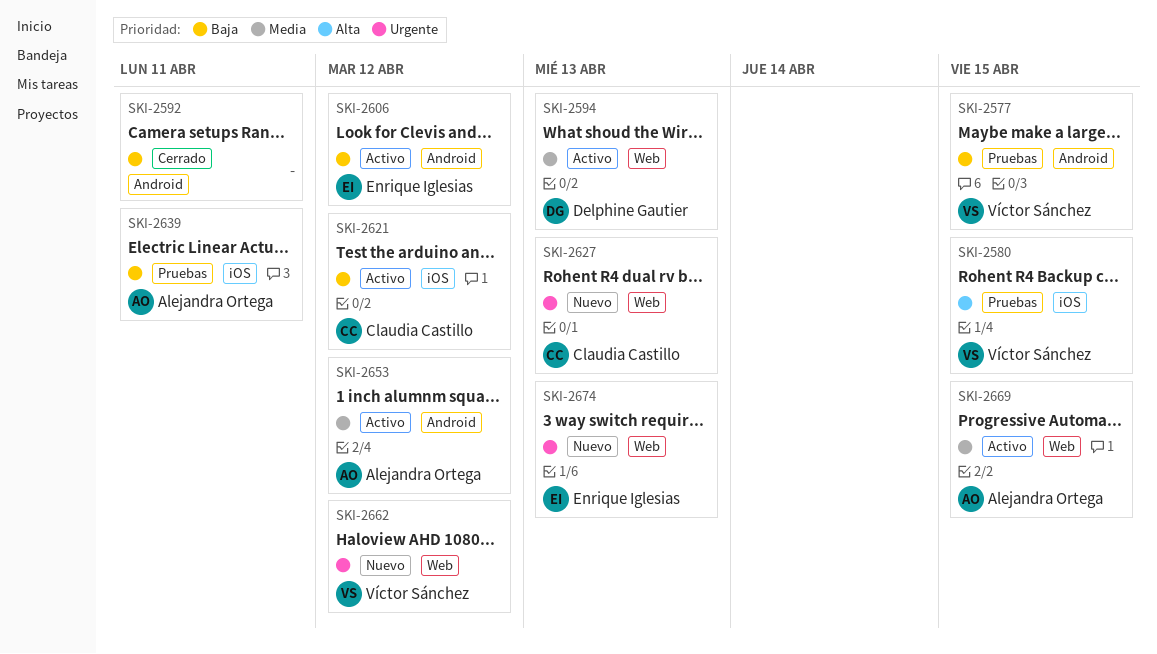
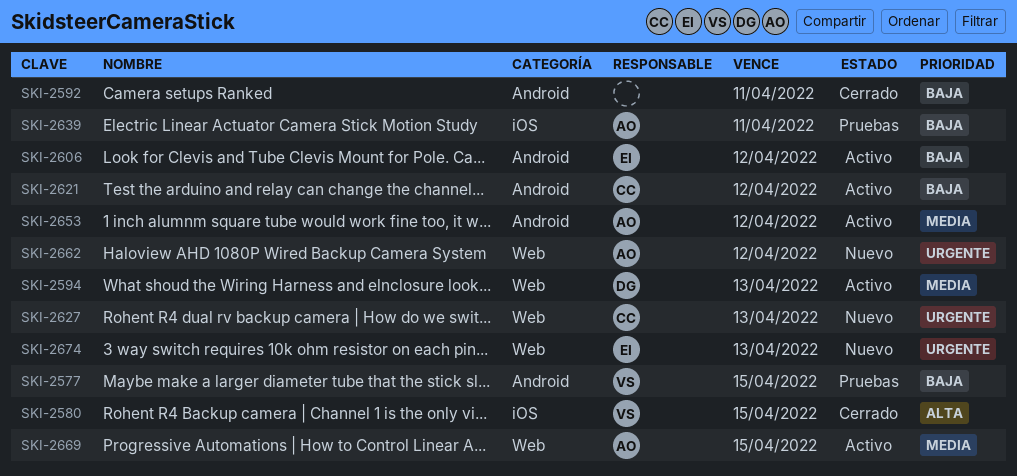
SKI-2580, status: Pruebas -> Cerrado
SKI-2621, label: iOS -> Android
SKI-2662, owner: Víctor Sánchez -> Alejandra Ortega

